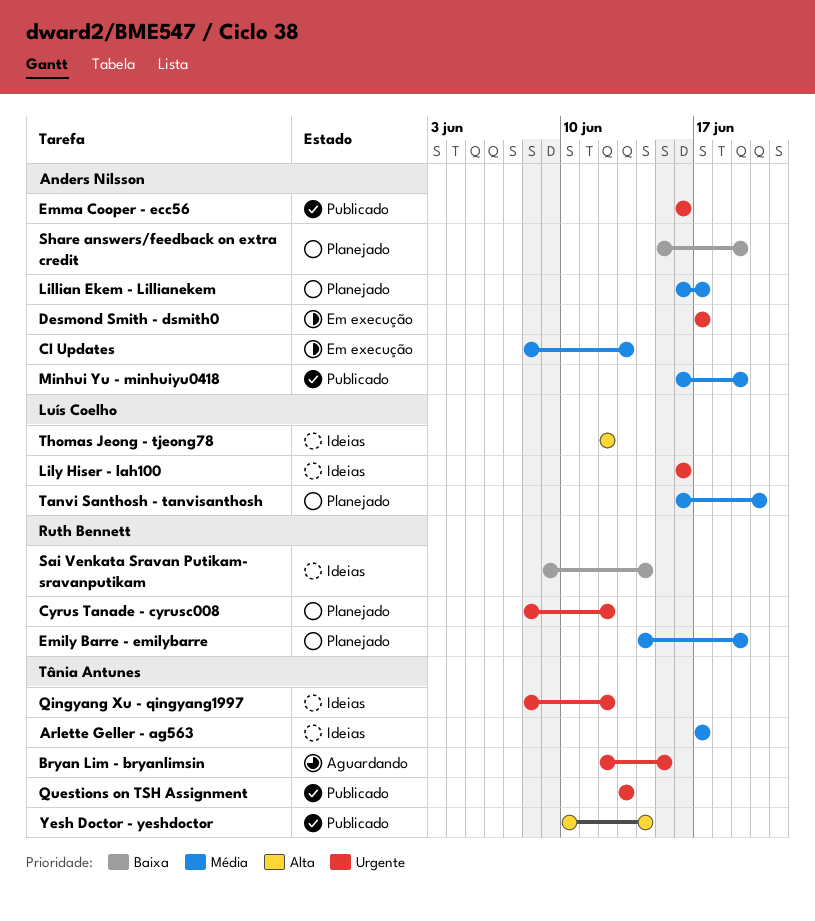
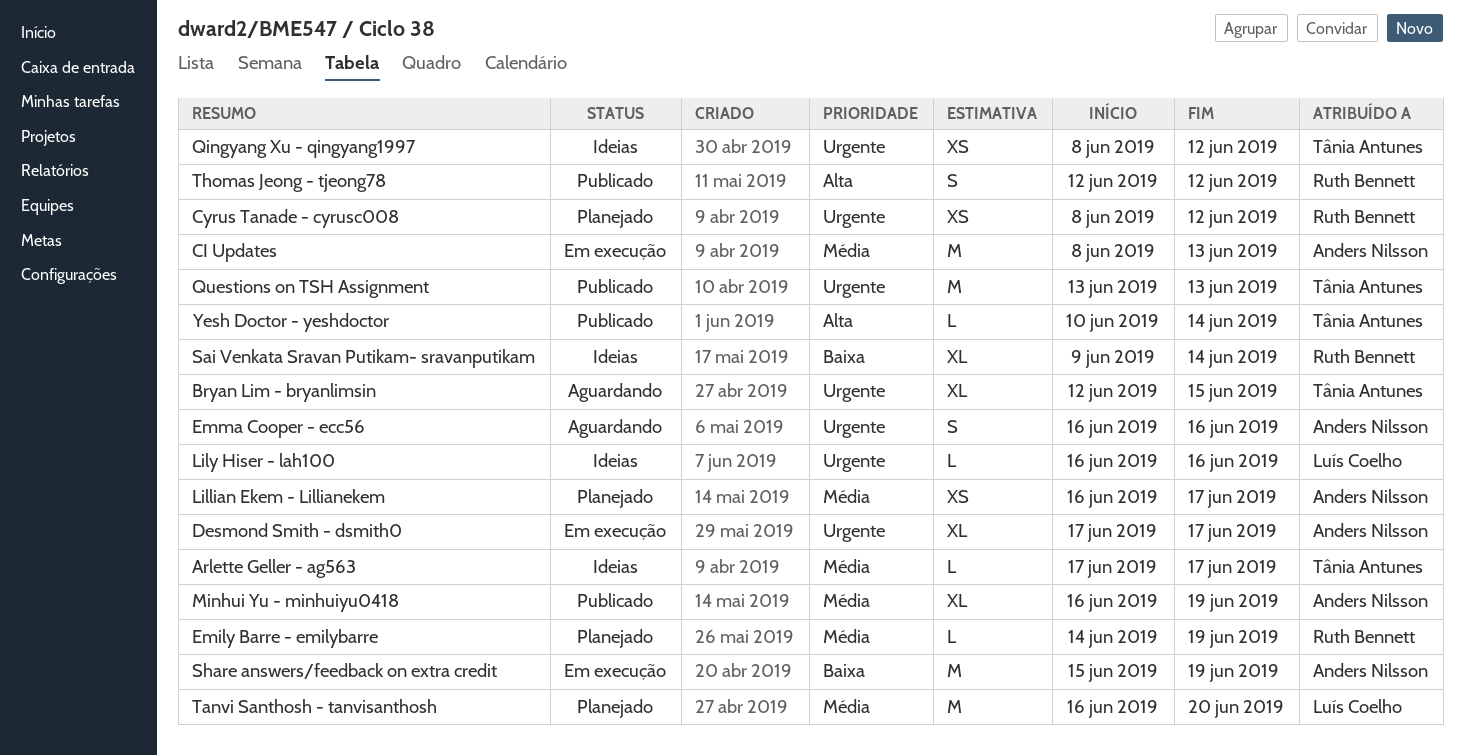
Emma Cooper - ecc56, status: Publicado -> Aguardando
Share answers/feedback on extra credit, status: Planejado -> Em execução
Thomas Jeong - tjeong78, status: Ideias -> Publicado
Thomas Jeong - tjeong78, owner: Luís Coelho -> Ruth Bennett

